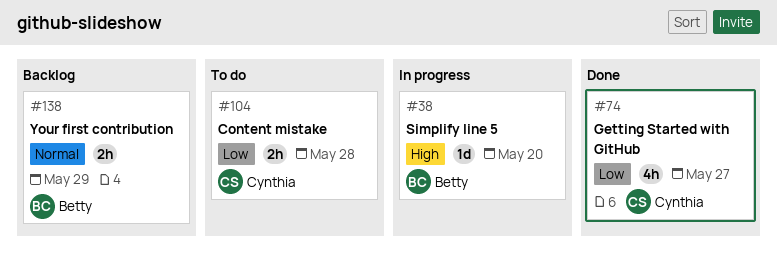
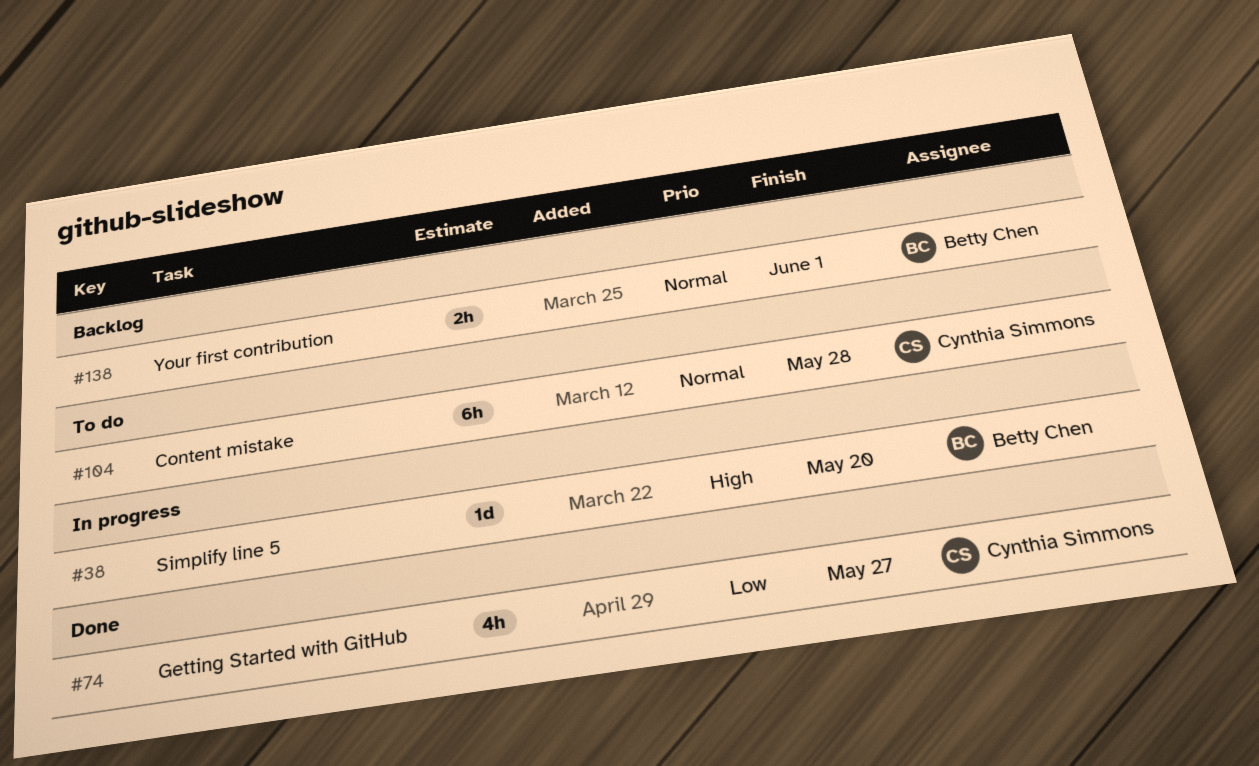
#104, priority: Low -> Normal
#104, estimate: 2h -> 6h
#138, due: May 29 -> Jun 1

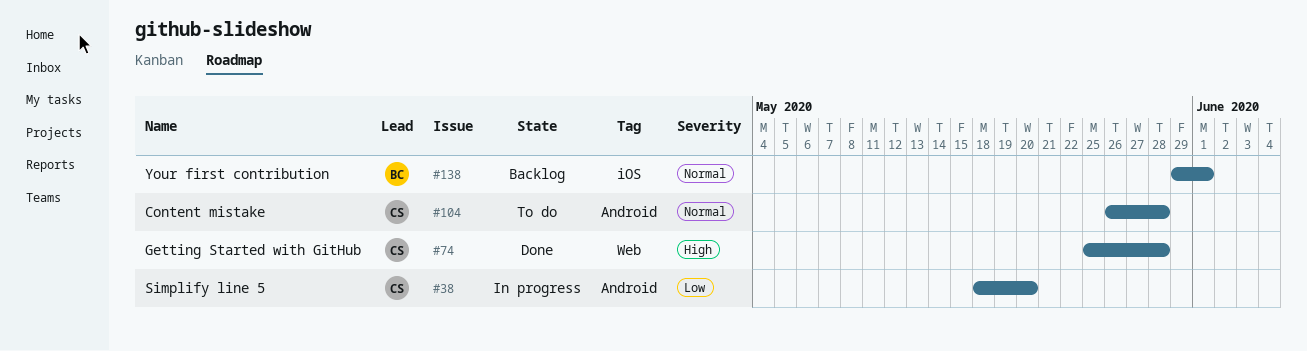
#38, owner: Betty Chen -> Cynthia Simmons
#38, priority: High -> Low
#74, priority: Low -> High
#74, due: May 27 -> May 28

